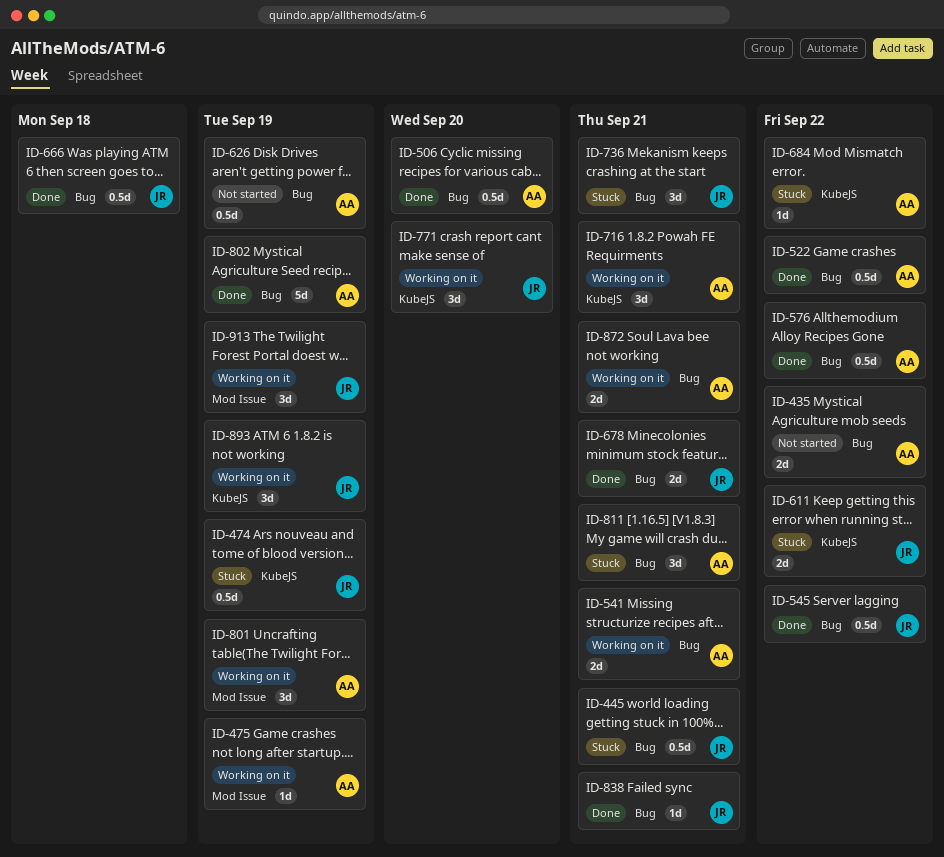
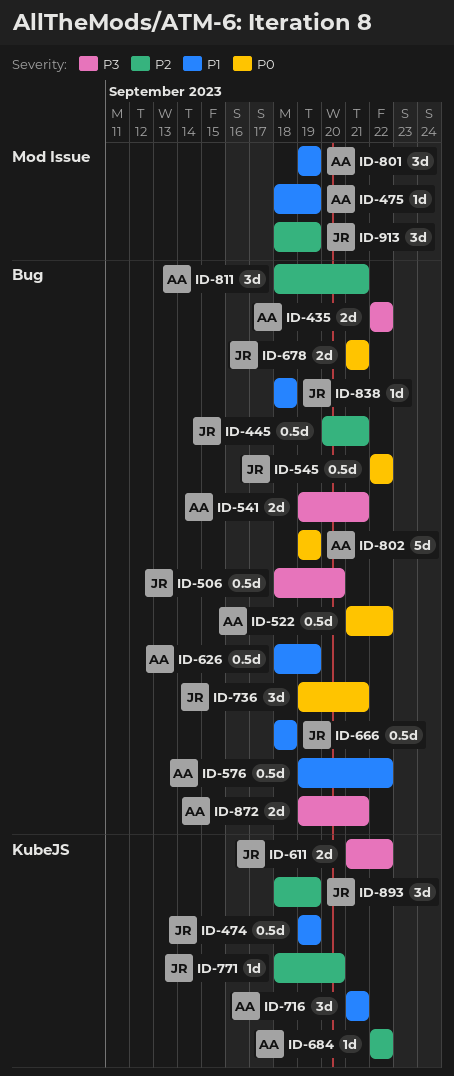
ID-506, owner: AA -> JR
ID-771, estimate: 3d -> 1d
ID-838, due: Sep 21 -> Sep 18

